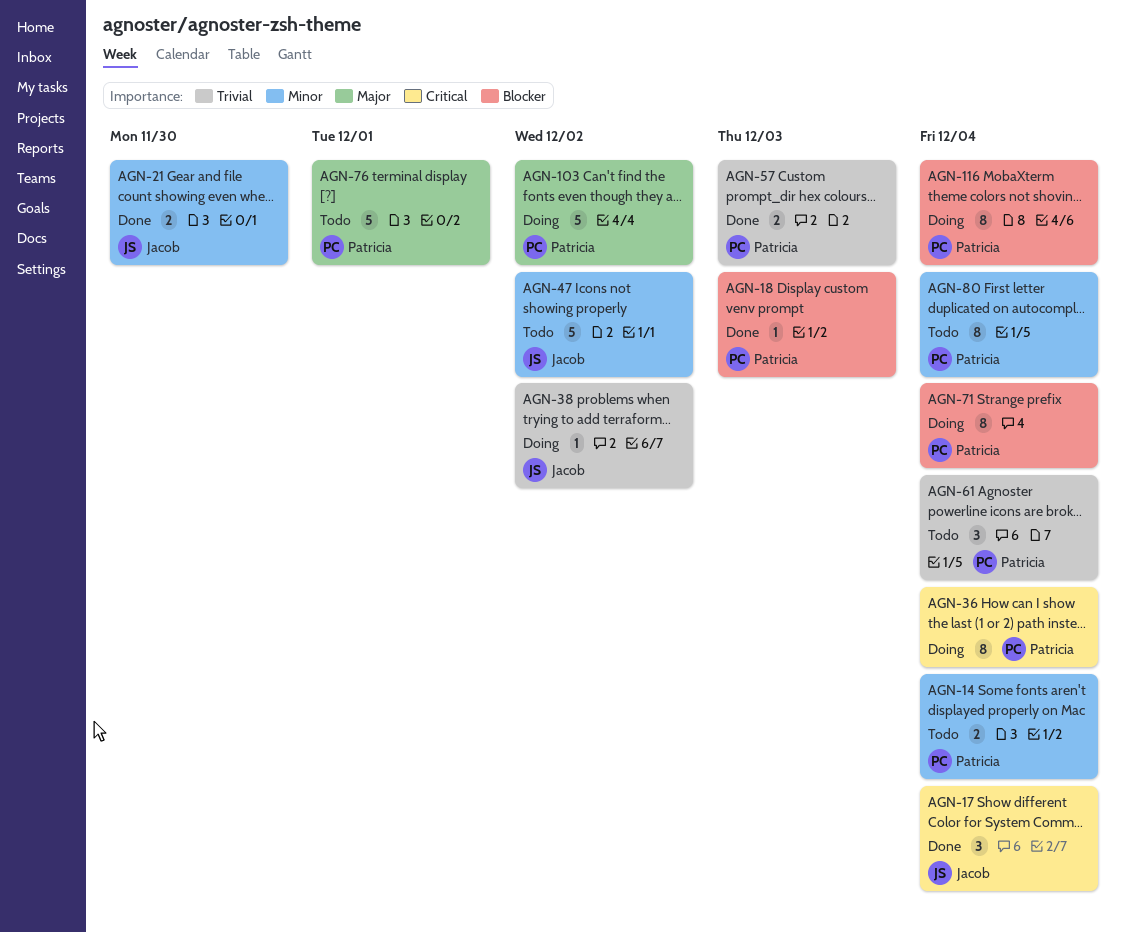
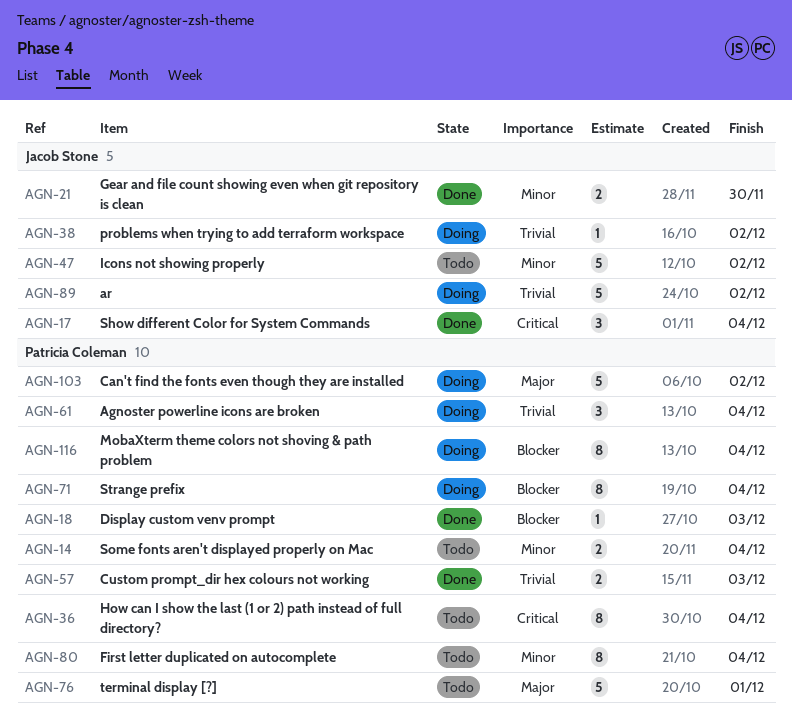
AGN-36, status: Doing -> Todo
AGN-61, status: Todo -> Doing
AGN-89: none -> present

